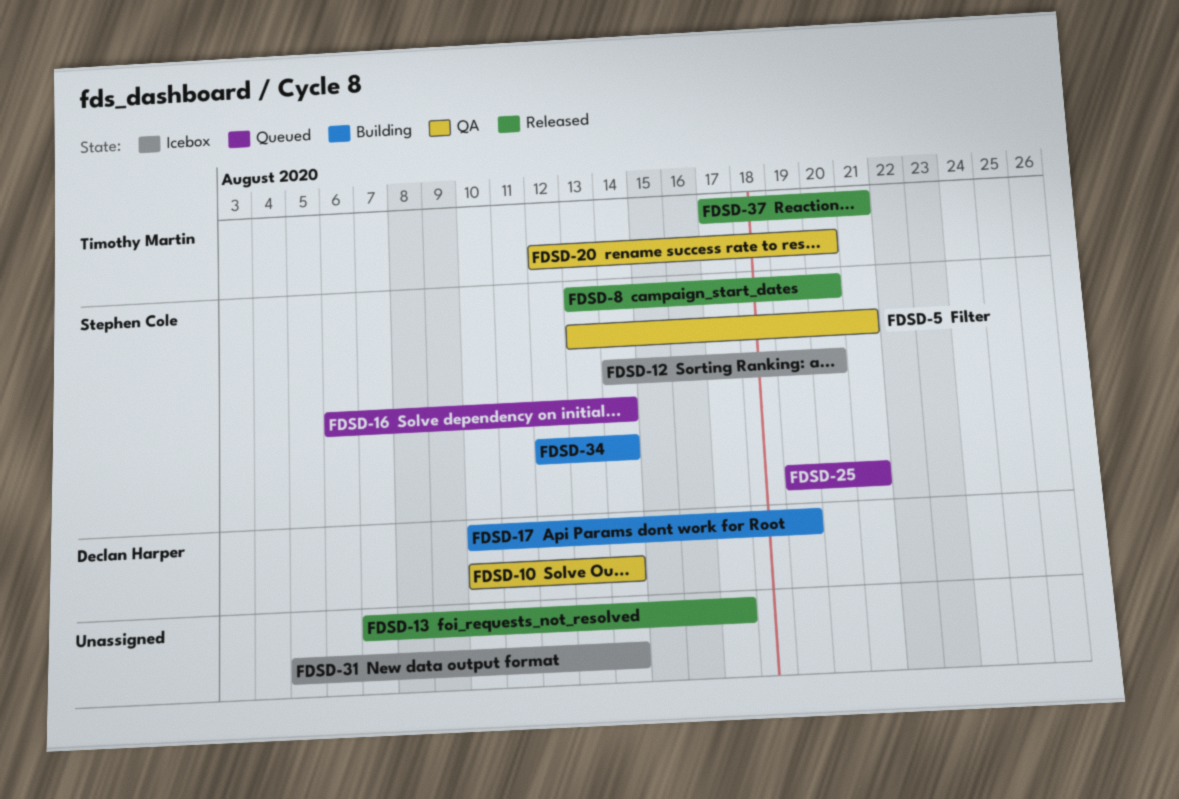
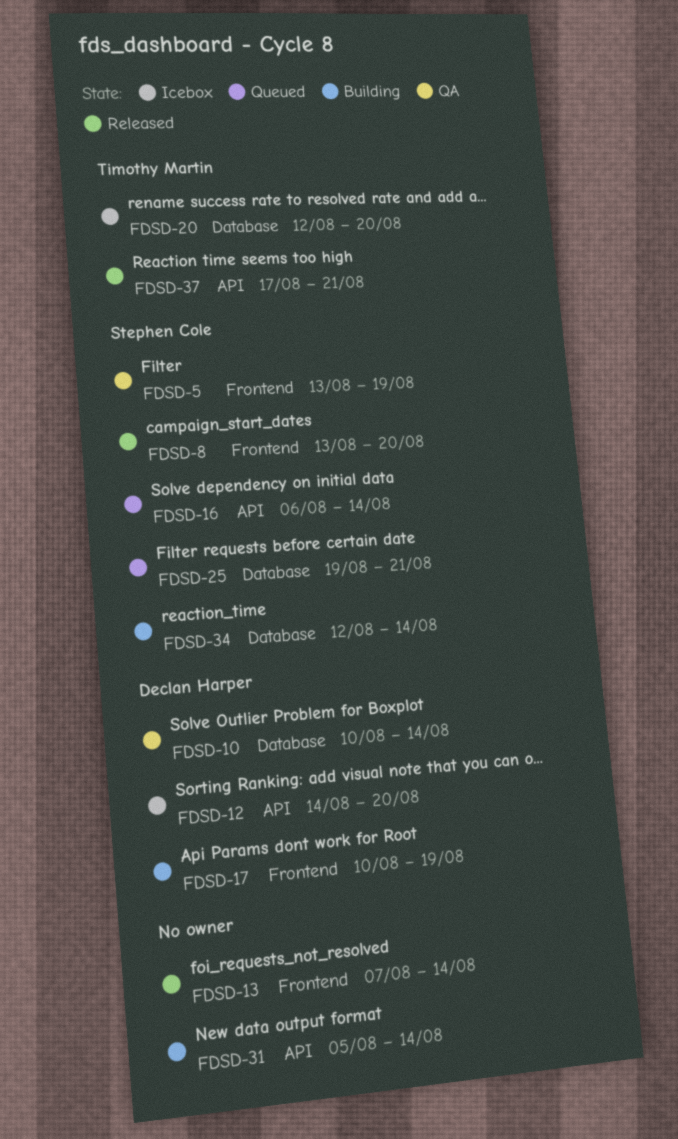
FDSD-5, due: Aug 21 -> Aug 19
FDSD-12, owner: Stephen Cole -> Declan Harper
FDSD-13, due: Aug 17 -> Aug 14
FDSD-20, status: QA -> Icebox
FDSD-31, status: Icebox -> Building

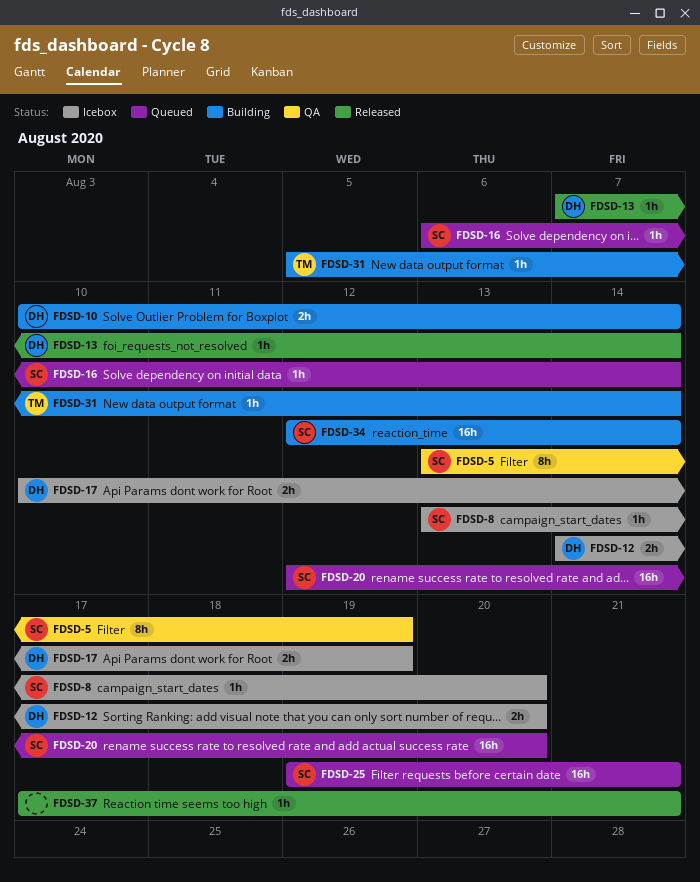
FDSD-8, status: Released -> Icebox
FDSD-10, status: QA -> Building
FDSD-13, owner: none -> Declan Harper
FDSD-17, status: Building -> Icebox
FDSD-20, status: Icebox -> Queued
FDSD-20, owner: Timothy Martin -> Stephen Cole
FDSD-31, owner: none -> Timothy Martin
FDSD-37, owner: Timothy Martin -> none

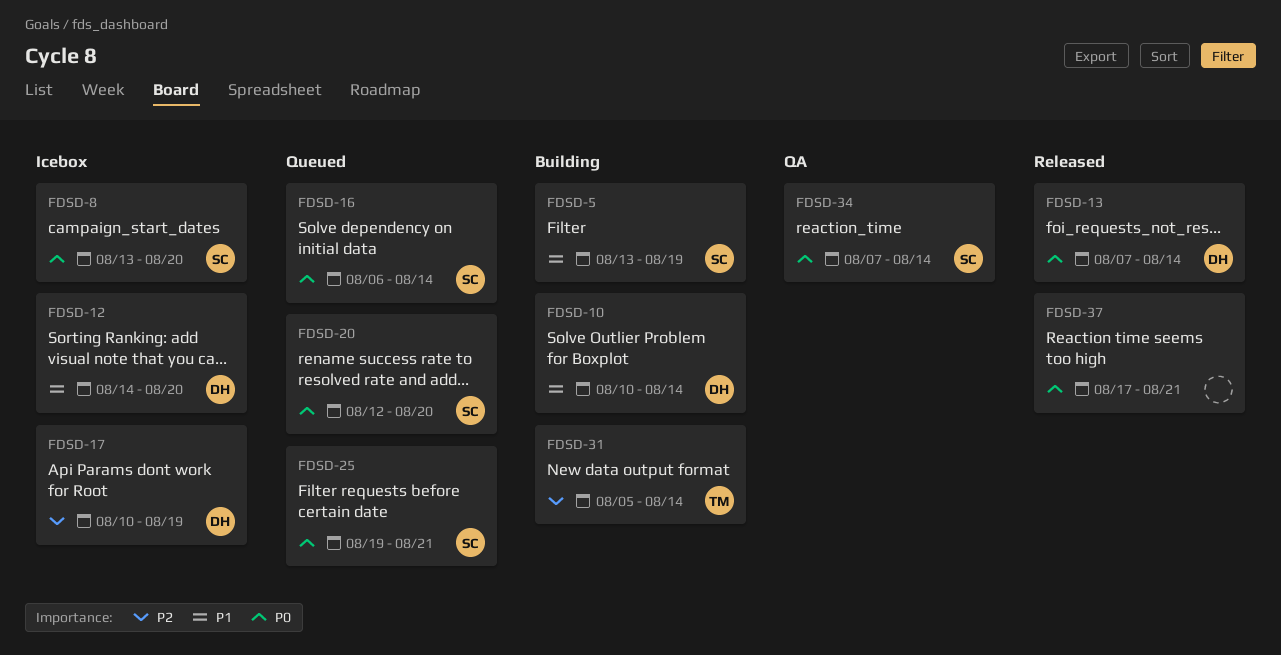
FDSD-5, status: QA -> Building
FDSD-34, status: Building -> QA
FDSD-34, start: Aug 12 -> Aug 7

